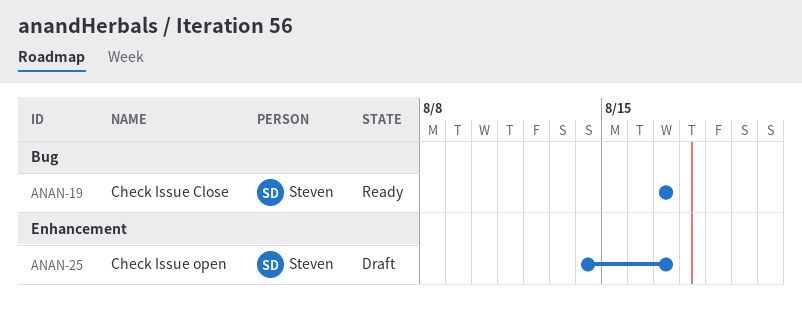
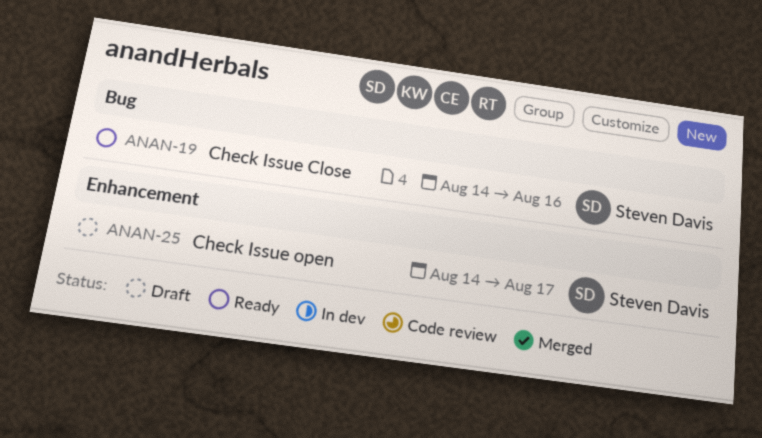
ANAN-19, start: Aug 17 -> Aug 14
ANAN-19, due: Aug 17 -> Aug 16

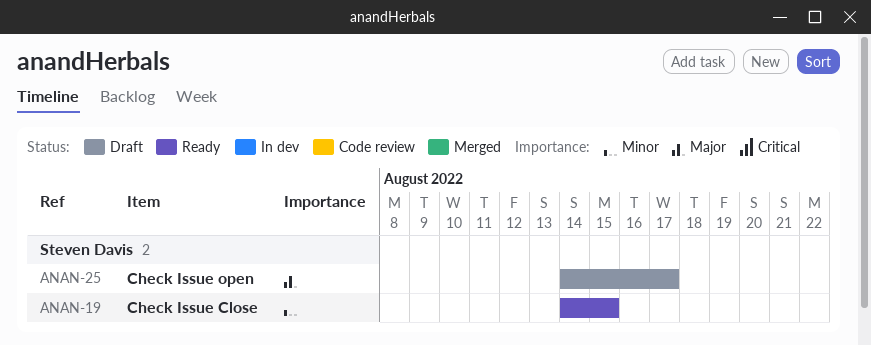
ANAN-19, due: Aug 16 -> Aug 15

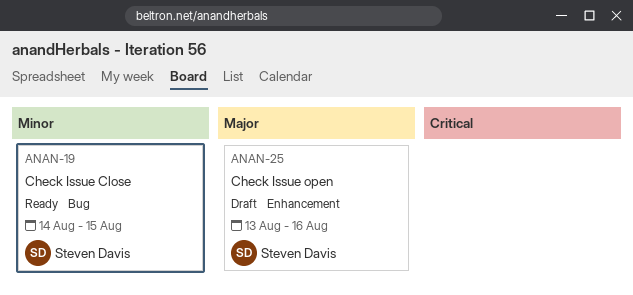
ANAN-25, start: Aug 14 -> Aug 13
ANAN-25, due: Aug 17 -> Aug 16

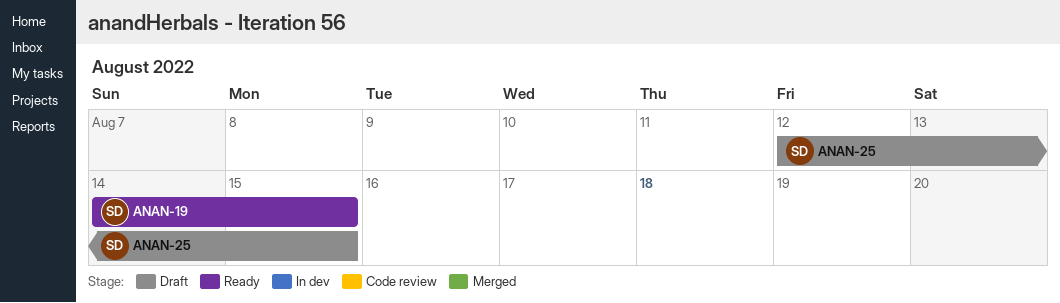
ANAN-25, start: Aug 13 -> Aug 12
ANAN-25, due: Aug 16 -> Aug 15

